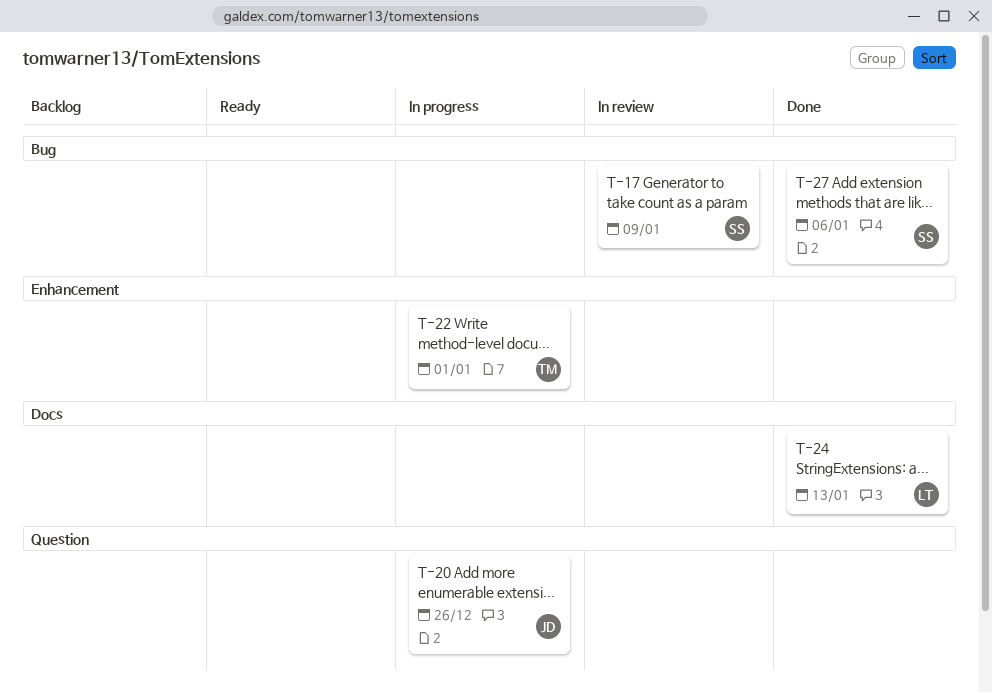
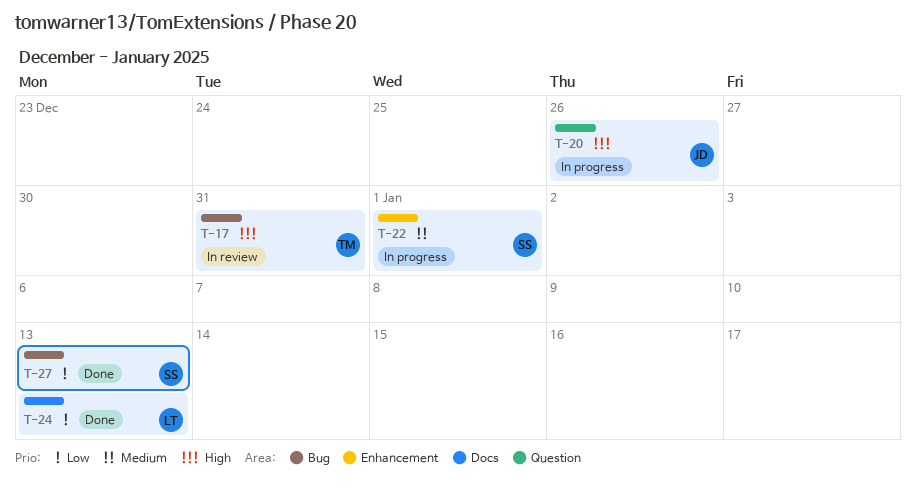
T-17, owner: SS -> TM
T-17, due: Jan 9 -> Dec 31
T-22, owner: TM -> SS
T-27, due: Jan 6 -> Jan 13

